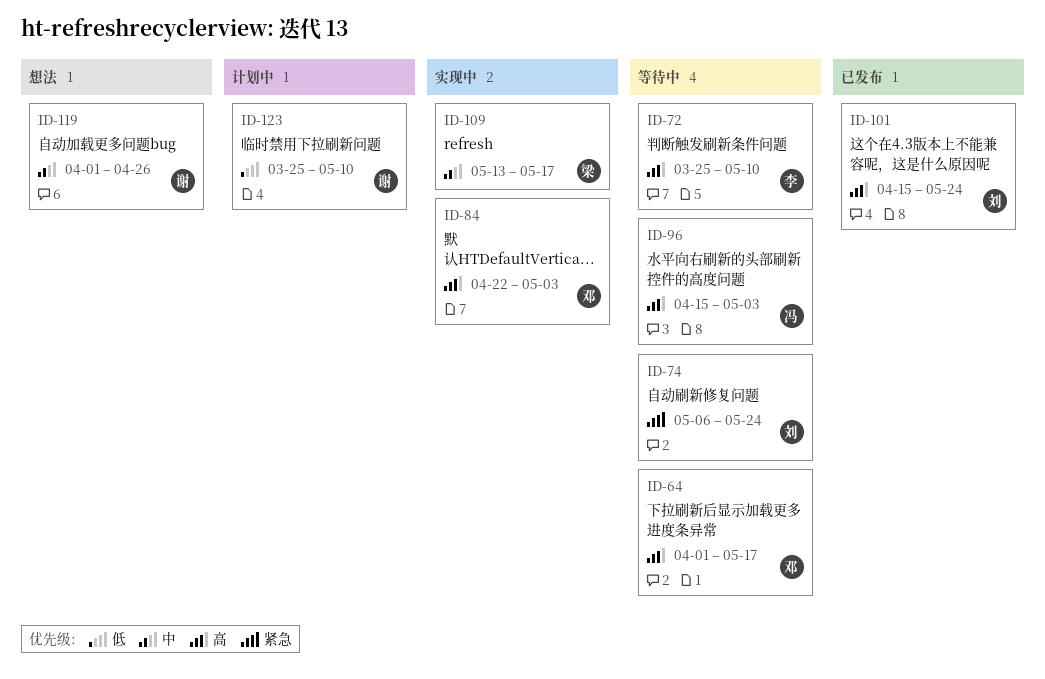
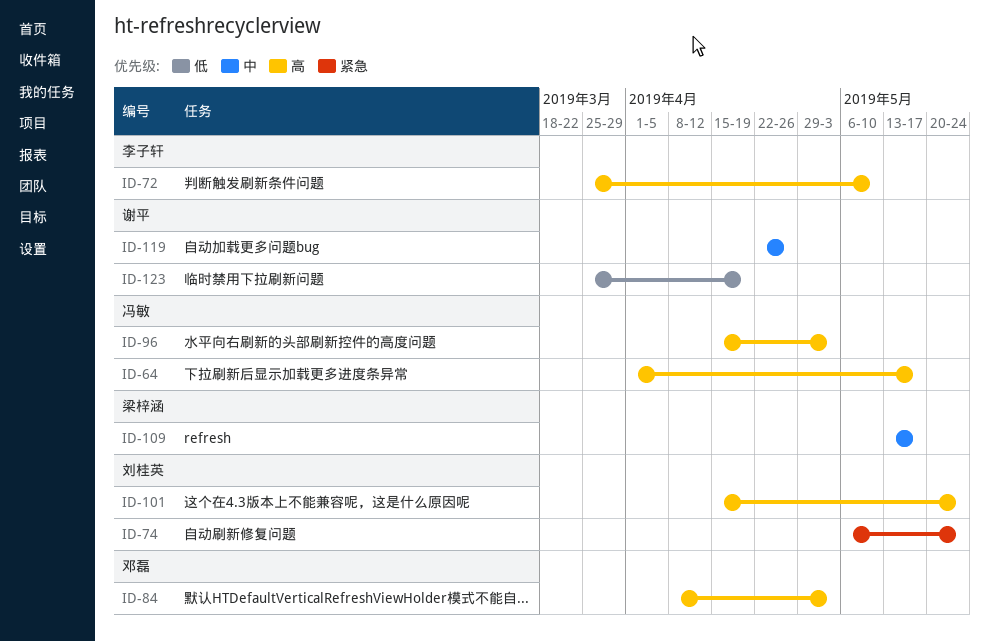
ID-64, owner: 邓磊 -> 冯敏
ID-84, start: Apr 22 -> Apr 8
ID-119, start: Apr 1 -> Apr 22
ID-123, due: May 10 -> Apr 19

